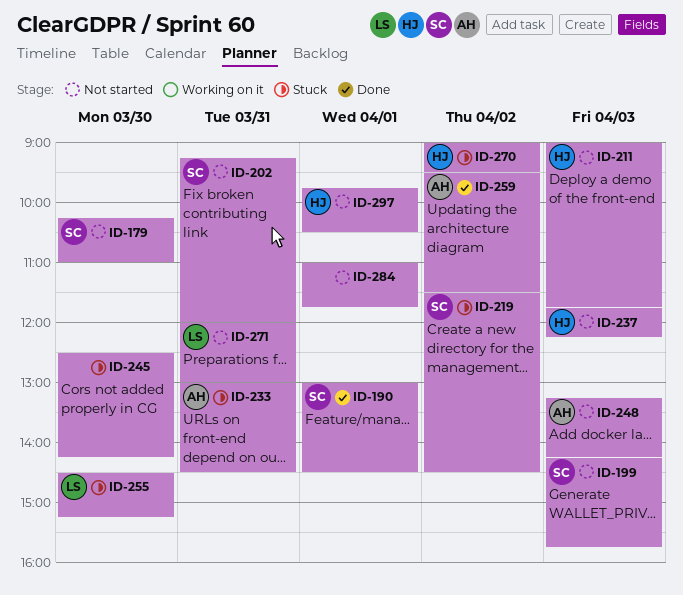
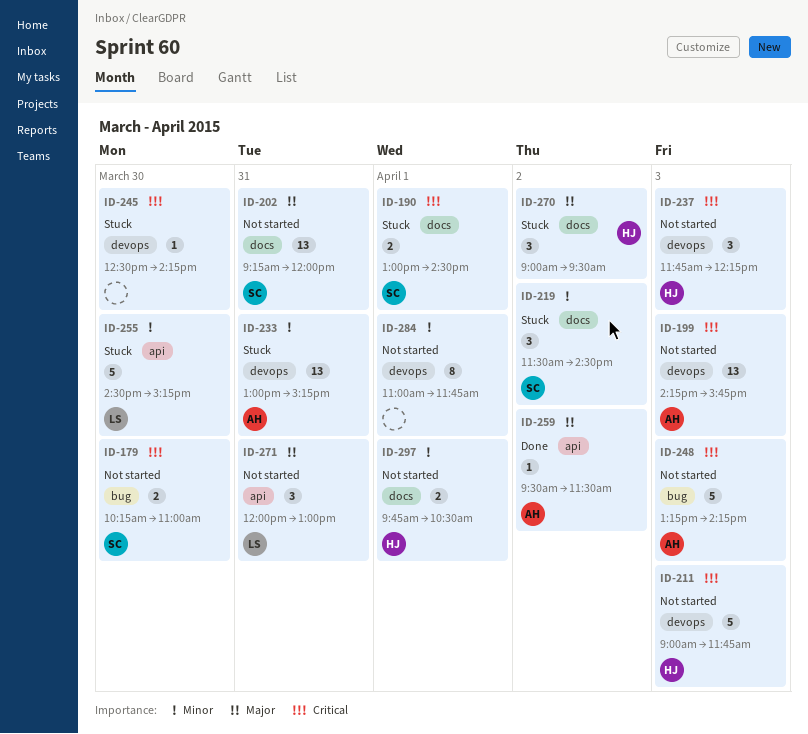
ID-190, status: Done -> Stuck
ID-199, owner: SC -> AH
ID-233, ends: 14:30 -> 15:15

